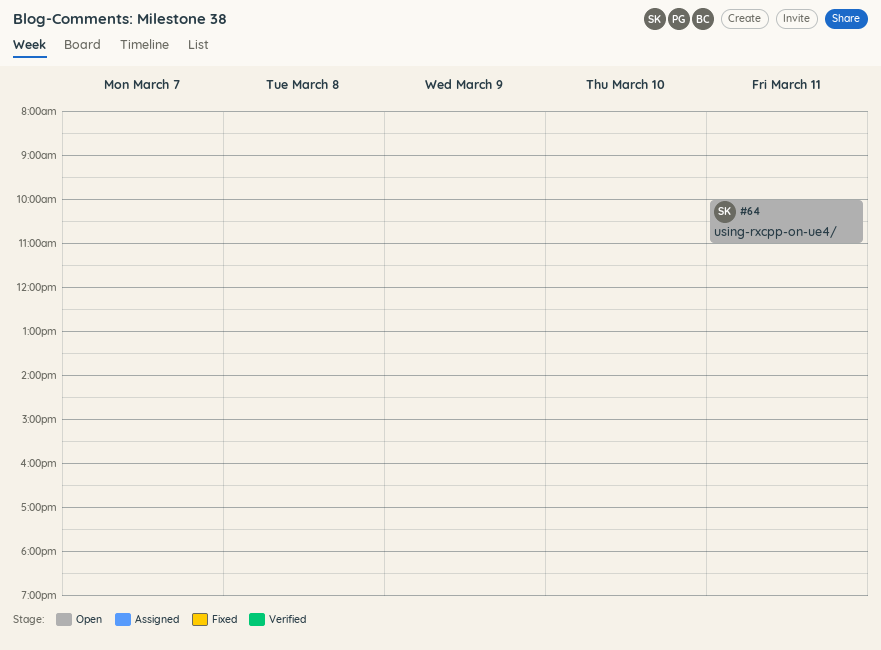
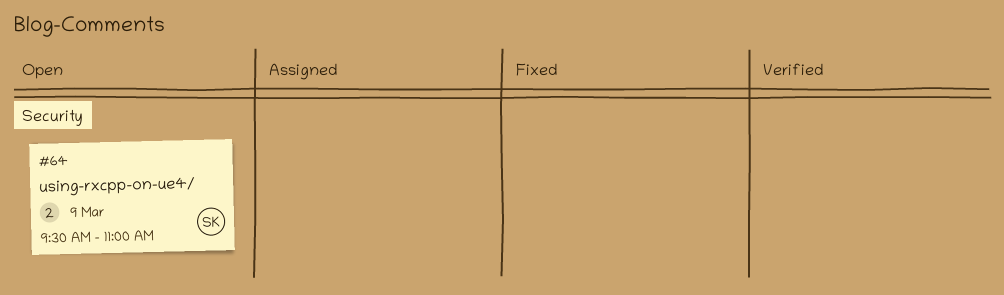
#64, day: Mar 11 -> Mar 9
#64, begins: 10:00 -> 09:30

